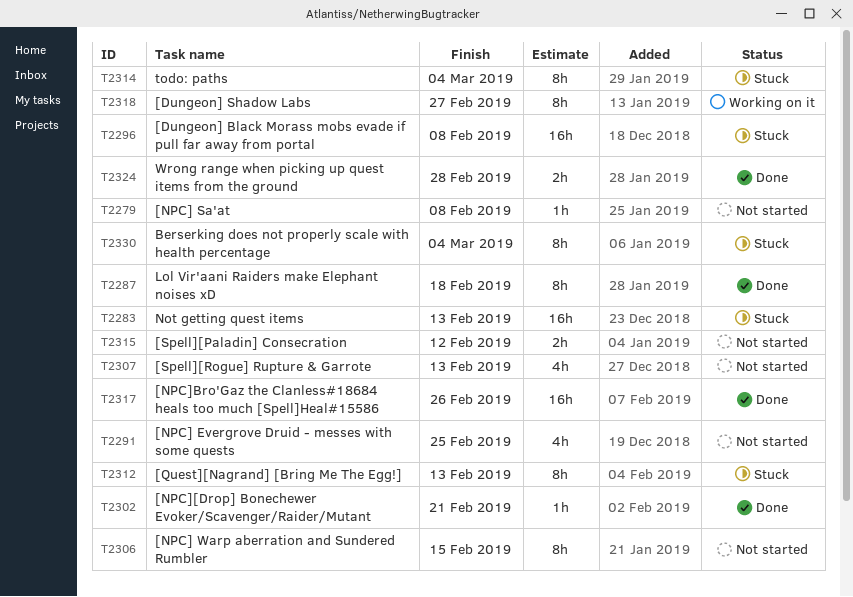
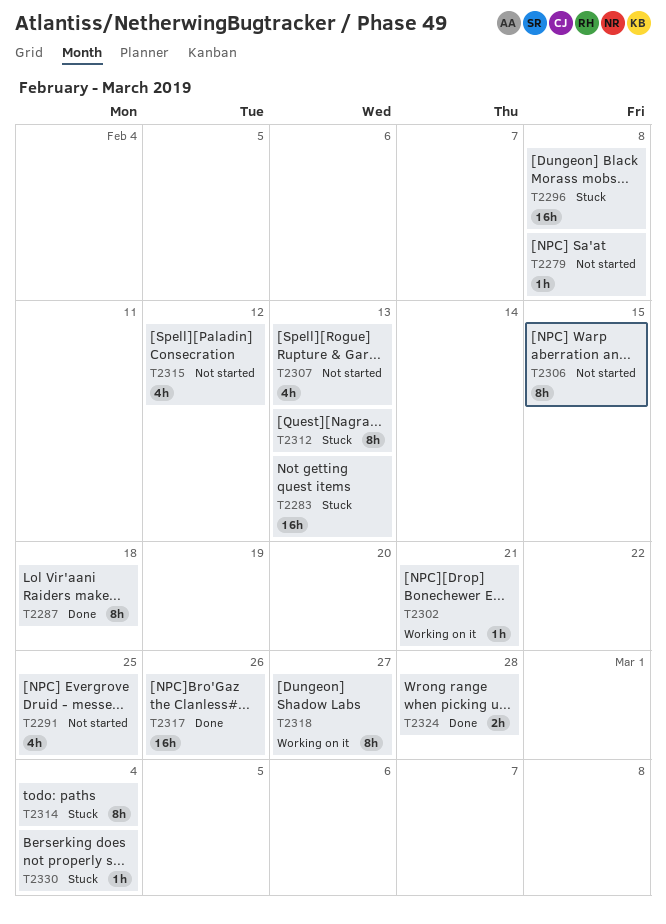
T2302, status: Done -> Working on it
T2315, estimate: 2h -> 4h
T2330, estimate: 8h -> 1h

